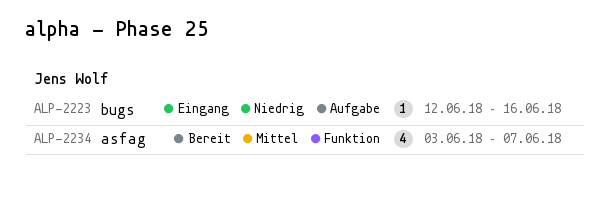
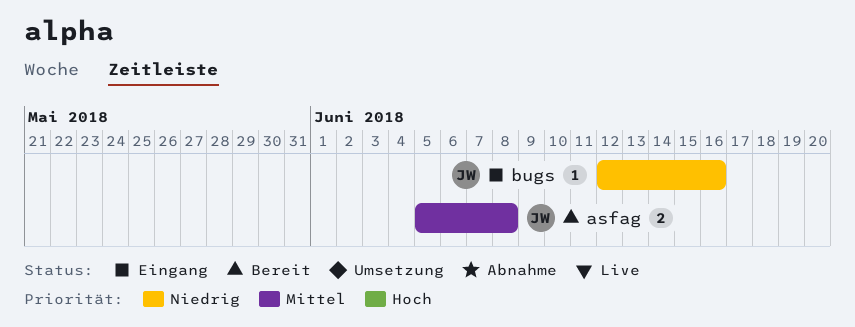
asfag, estimate: 4 -> 2
asfag, start: Jun 3 -> Jun 5
asfag, due: Jun 7 -> Jun 8

